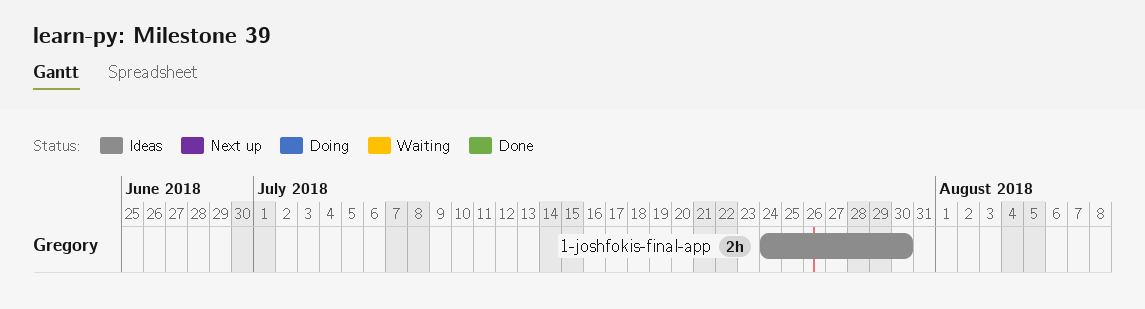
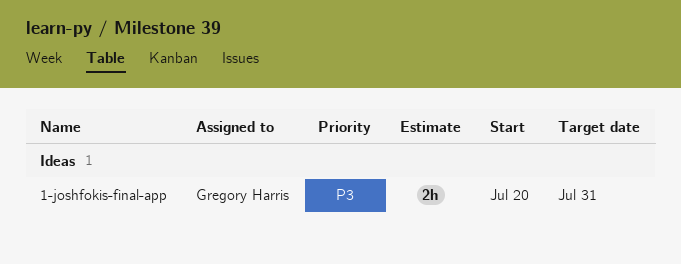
1-joshfokis-final-app, start: Jul 24 -> Jul 20
1-joshfokis-final-app, due: Jul 30 -> Jul 31

